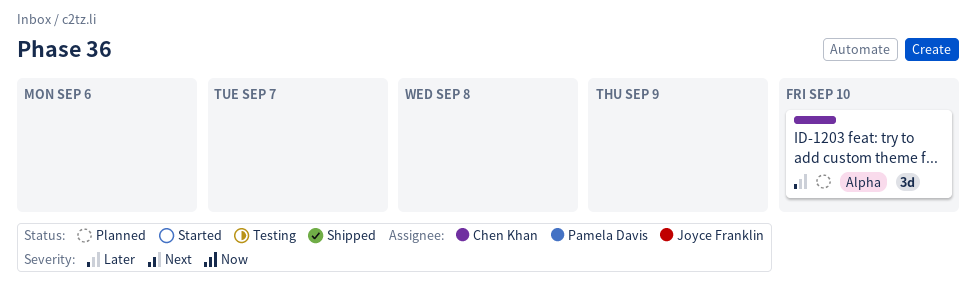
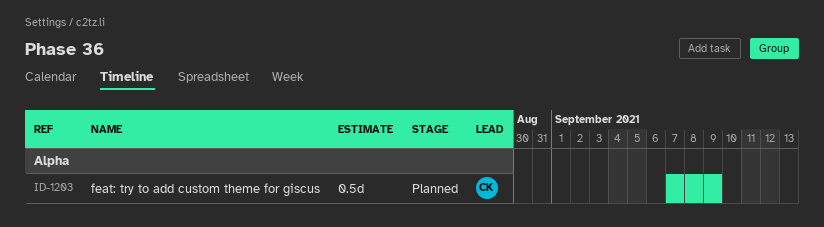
ID-1203, estimate: 3d -> 0.5d
ID-1203, due: Sep 10 -> Sep 9

